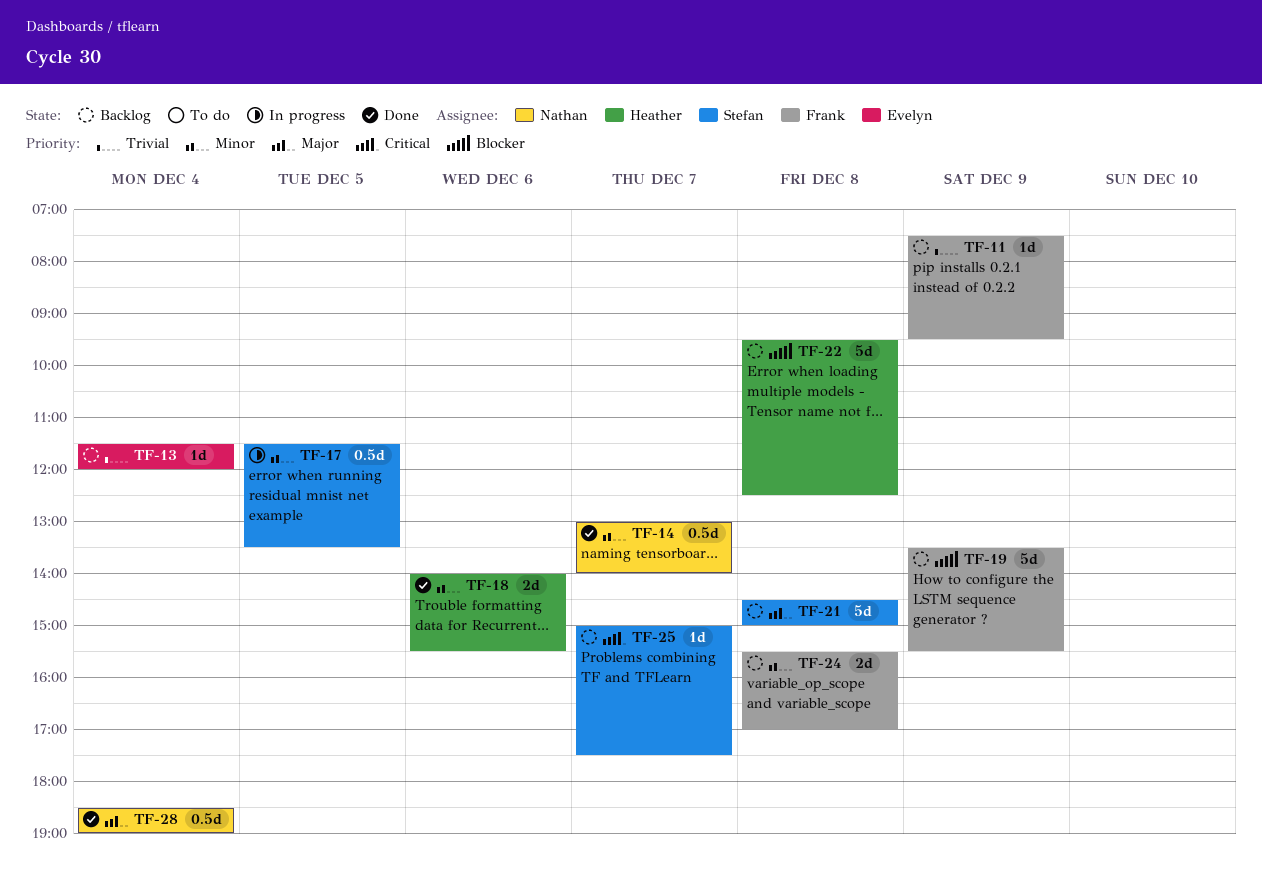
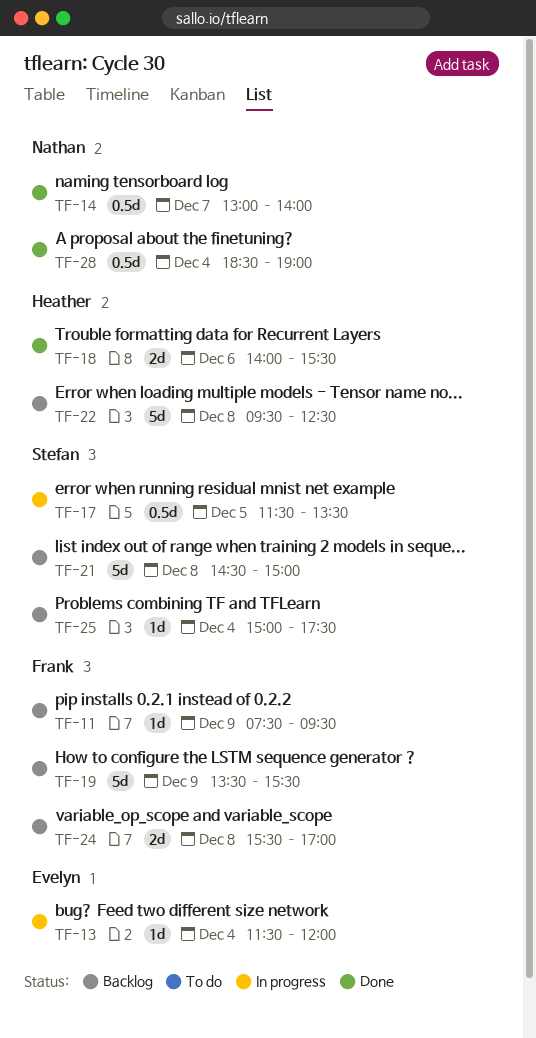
TF-13, status: Backlog -> In progress
TF-25, day: Dec 7 -> Dec 4

